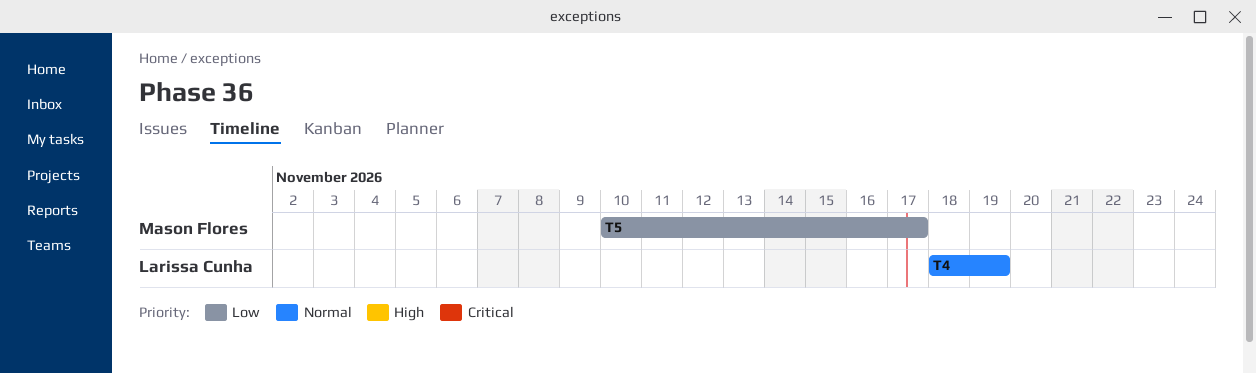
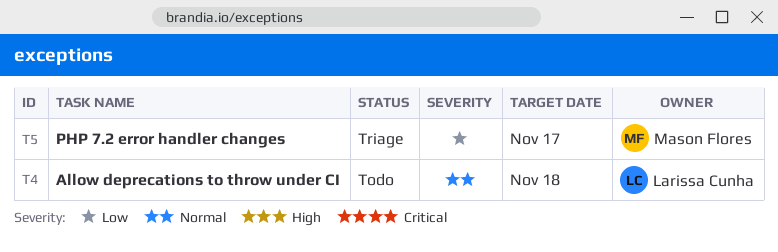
T4, due: Nov 19 -> Nov 18

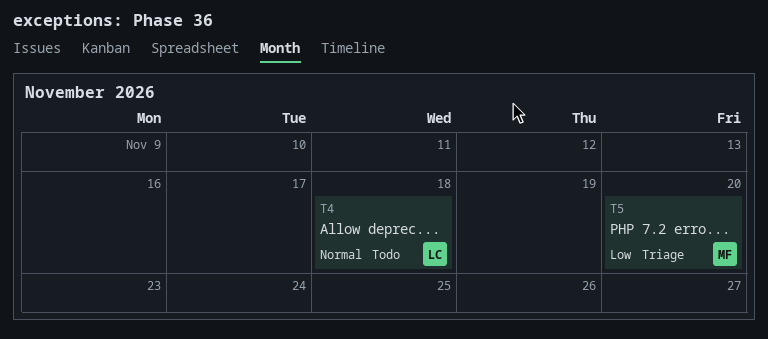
T5, due: Nov 17 -> Nov 20

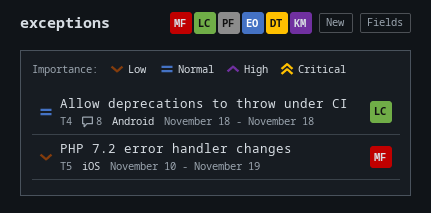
T5, due: Nov 20 -> Nov 19

